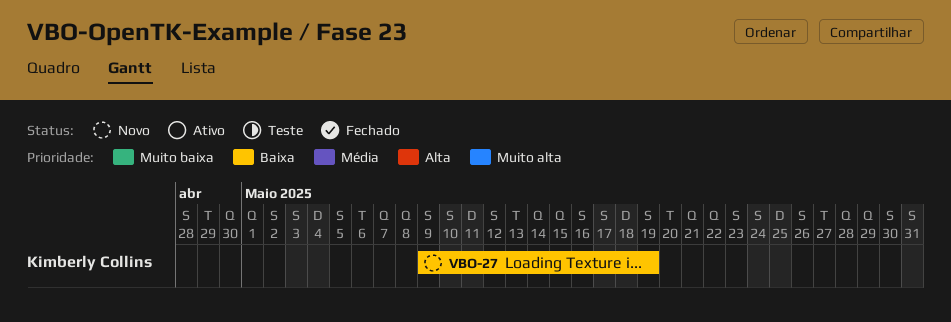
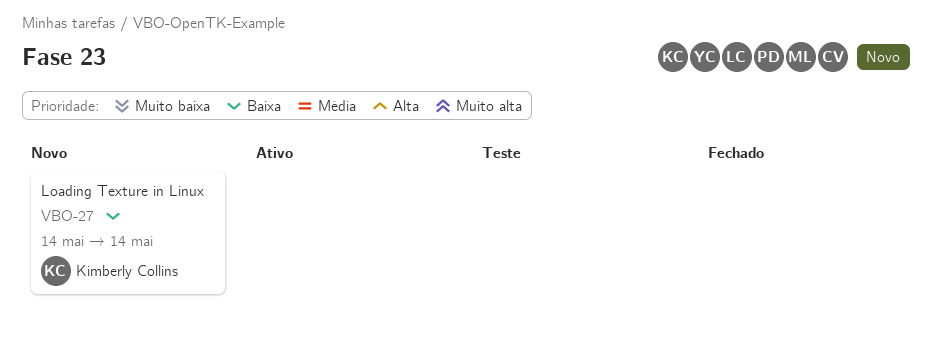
VBO-27, start: May 9 -> May 14
VBO-27, due: May 19 -> May 14

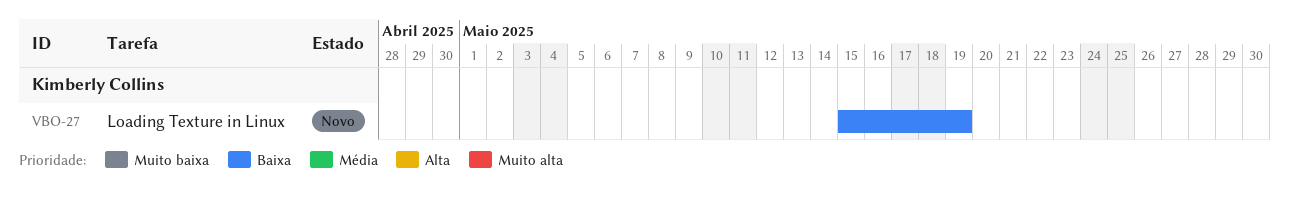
VBO-27, start: May 14 -> May 15
VBO-27, due: May 14 -> May 19

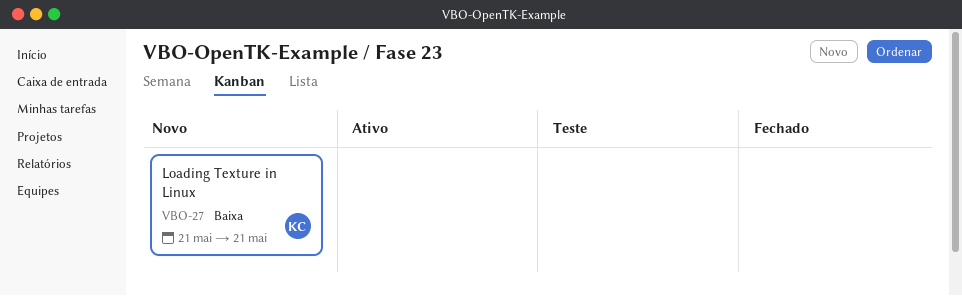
VBO-27, start: May 15 -> May 21
VBO-27, due: May 19 -> May 21

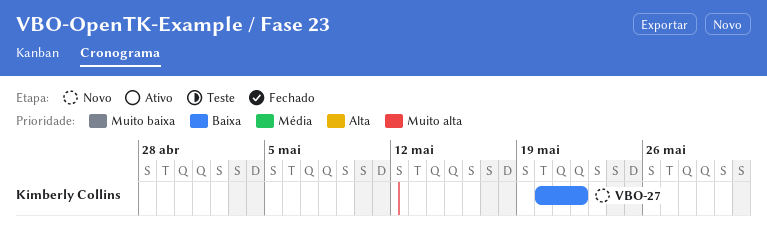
VBO-27, start: May 21 -> May 20
VBO-27, due: May 21 -> May 22

